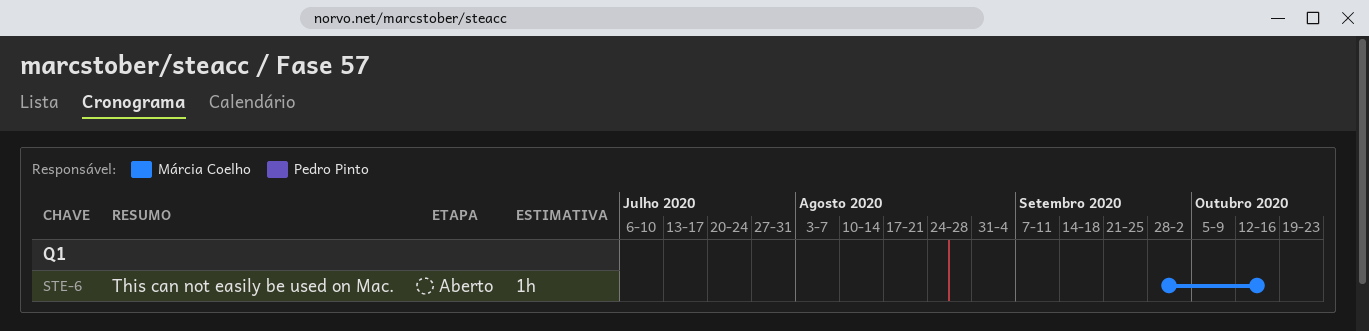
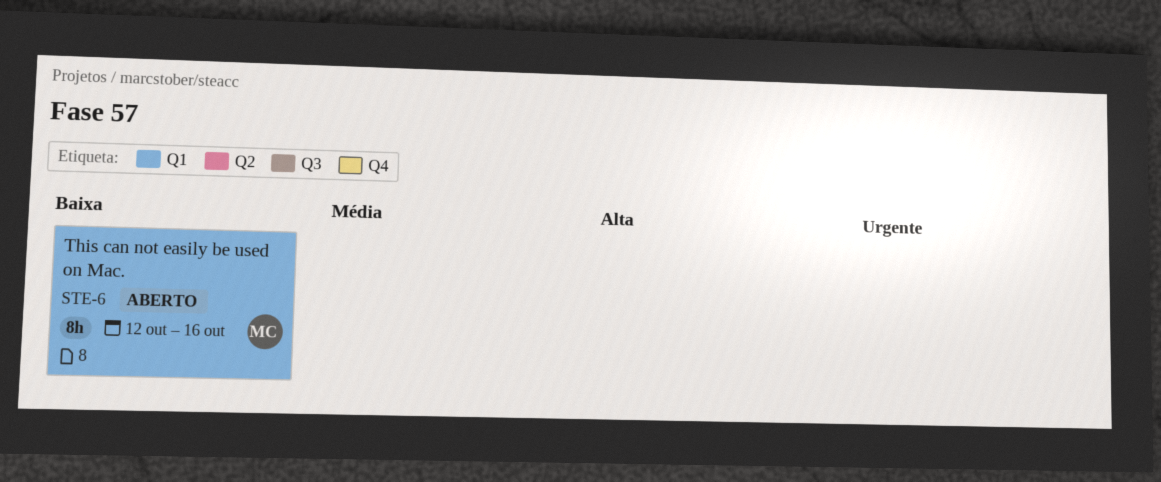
STE-6, estimate: 1h -> 8h
STE-6, start: Sep 28 -> Oct 12

